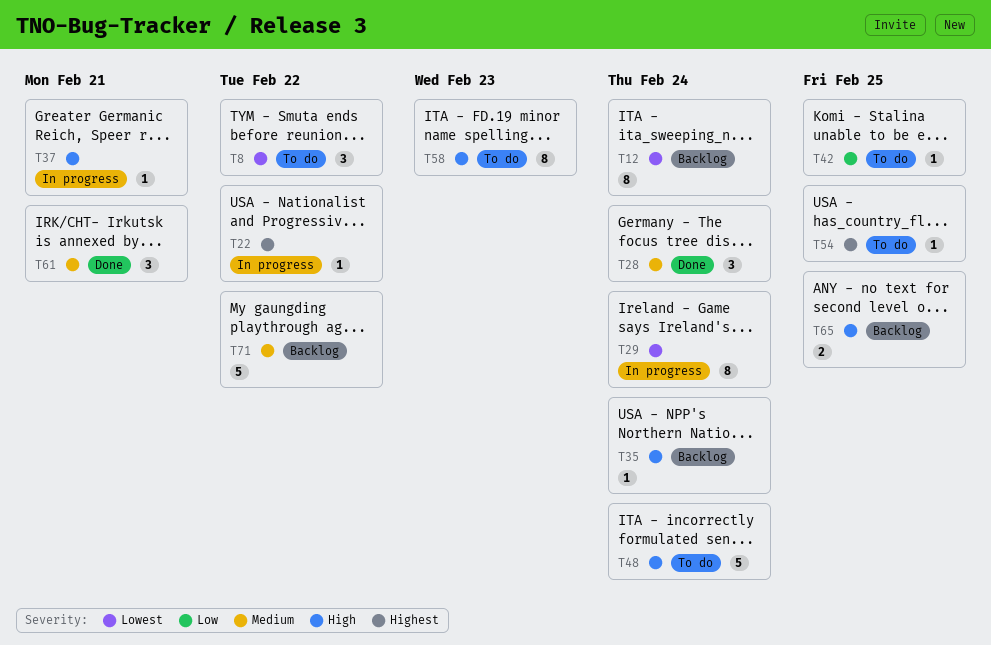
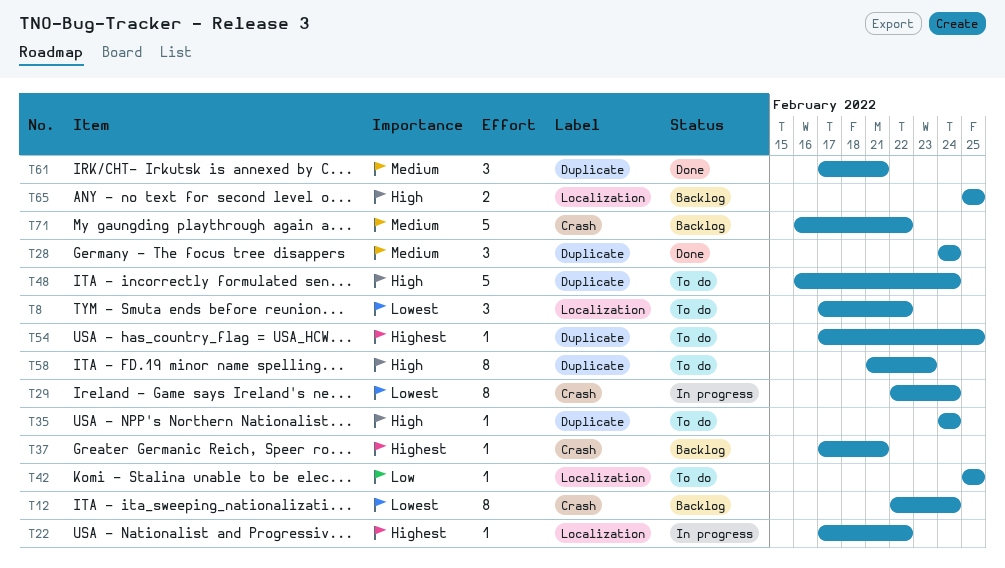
T35, status: Backlog -> To do
T37, status: In progress -> Backlog
T37, priority: High -> Highest

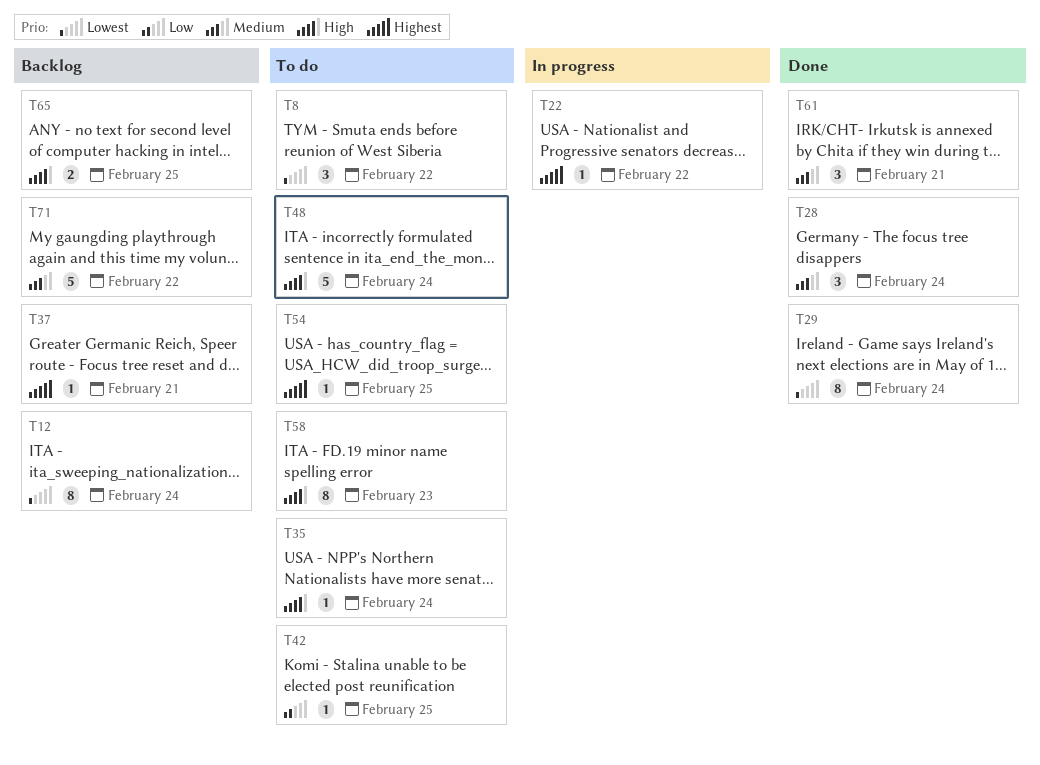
T29, status: In progress -> Done

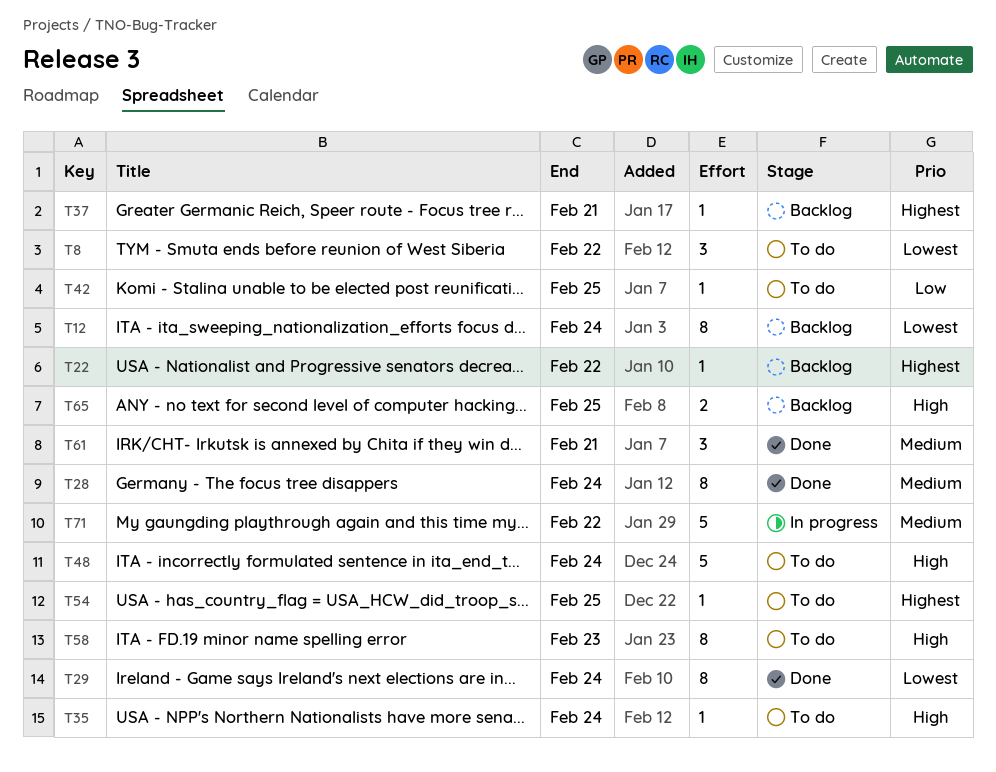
T22, status: In progress -> Backlog
T28, estimate: 3 -> 8
T71, status: Backlog -> In progress

